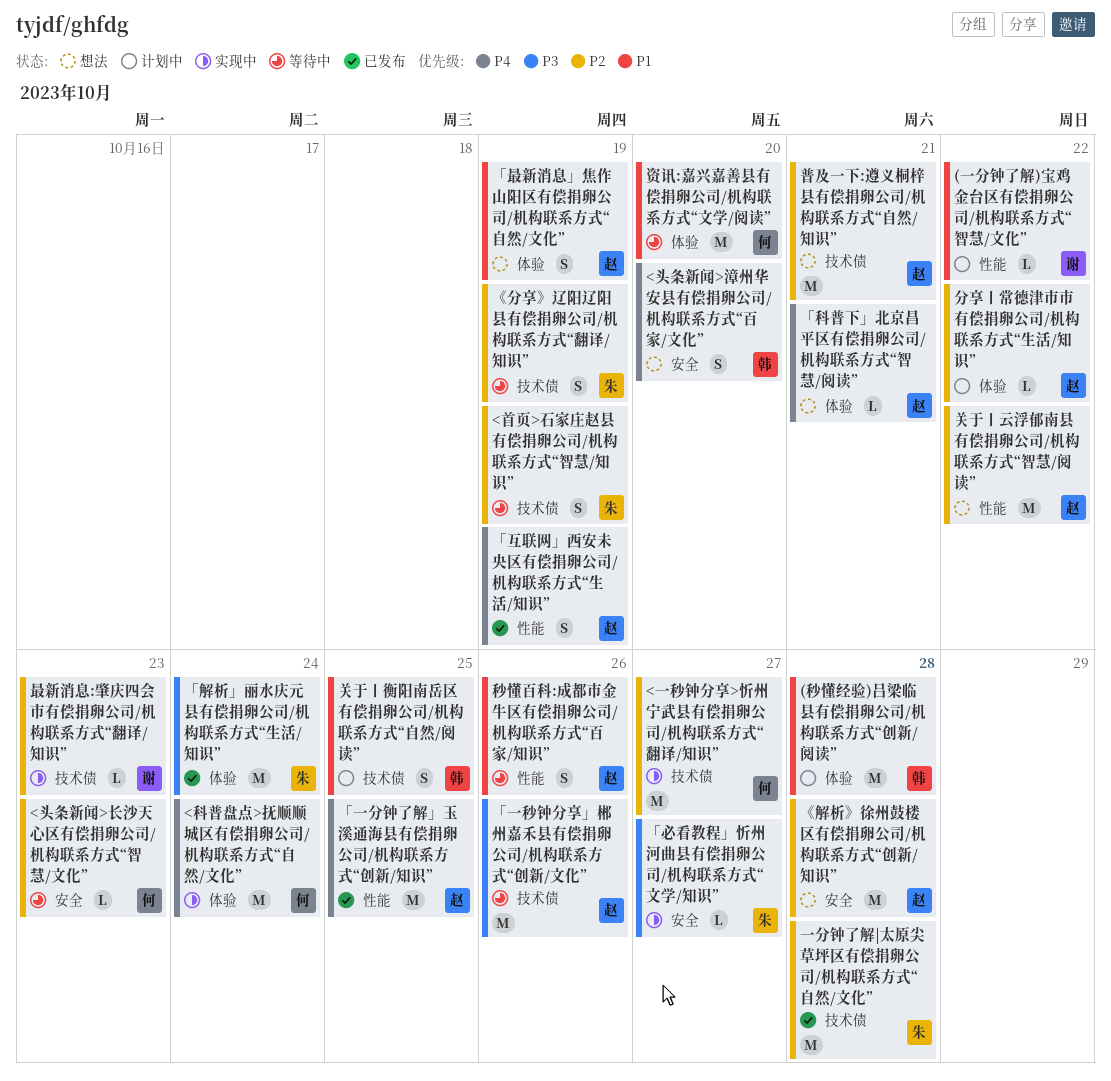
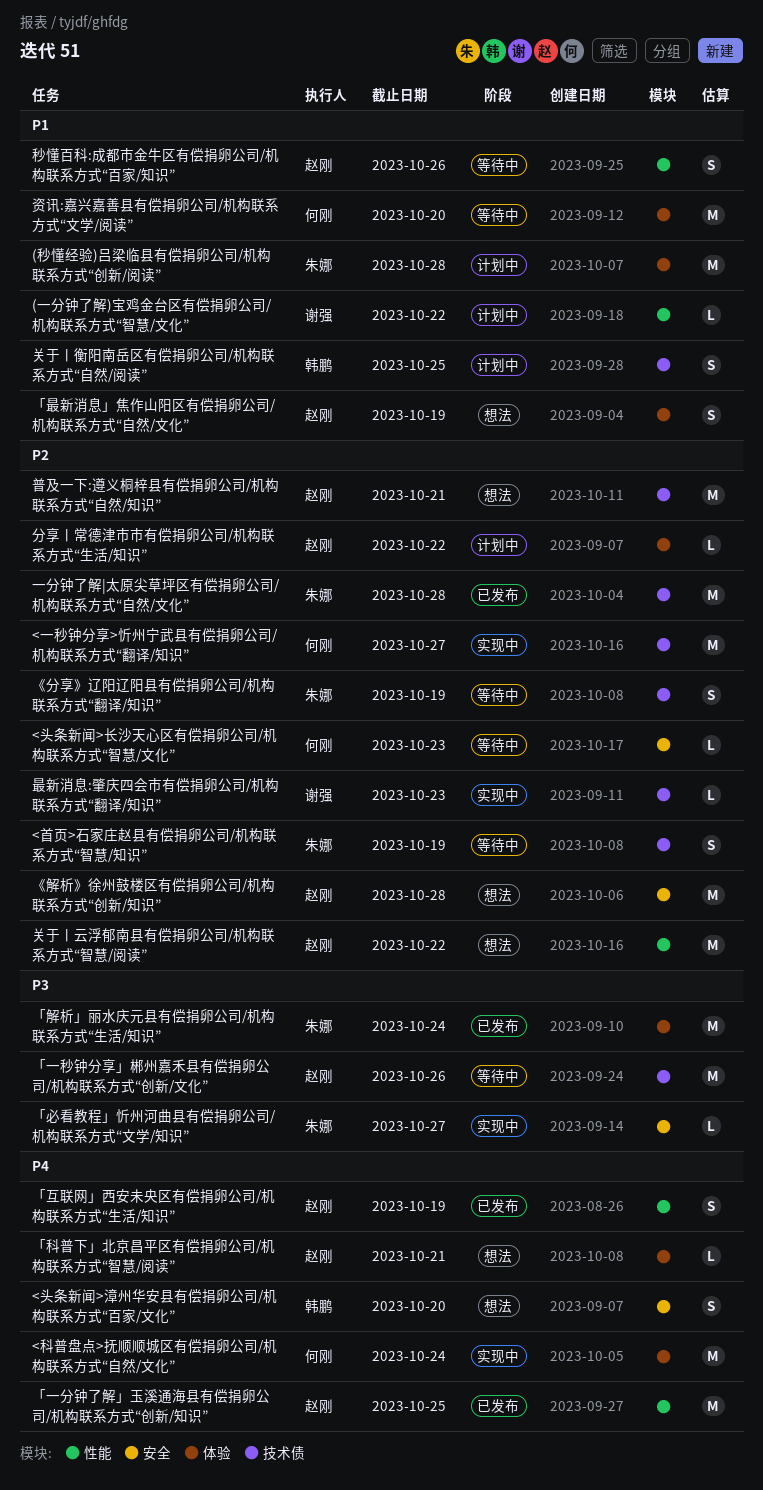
(秒懂经验)吕梁临县有偿捐卵公司/机构联系方式“创新/阅读”, owner: 韩鹏 -> 朱娜

